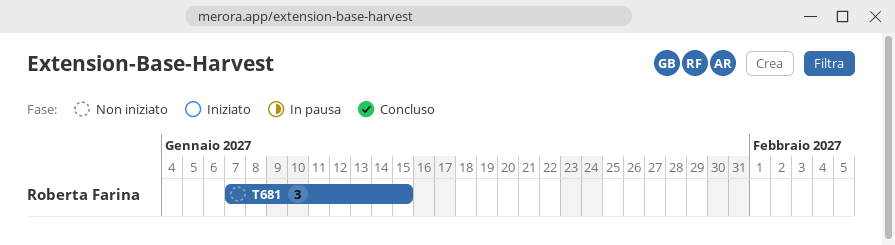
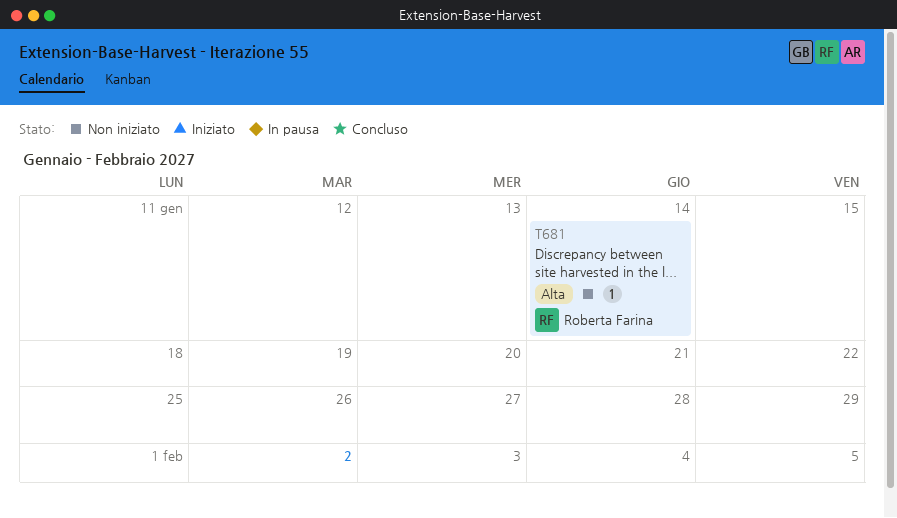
T681, estimate: 3 -> 1
T681, due: Jan 15 -> Jan 14

